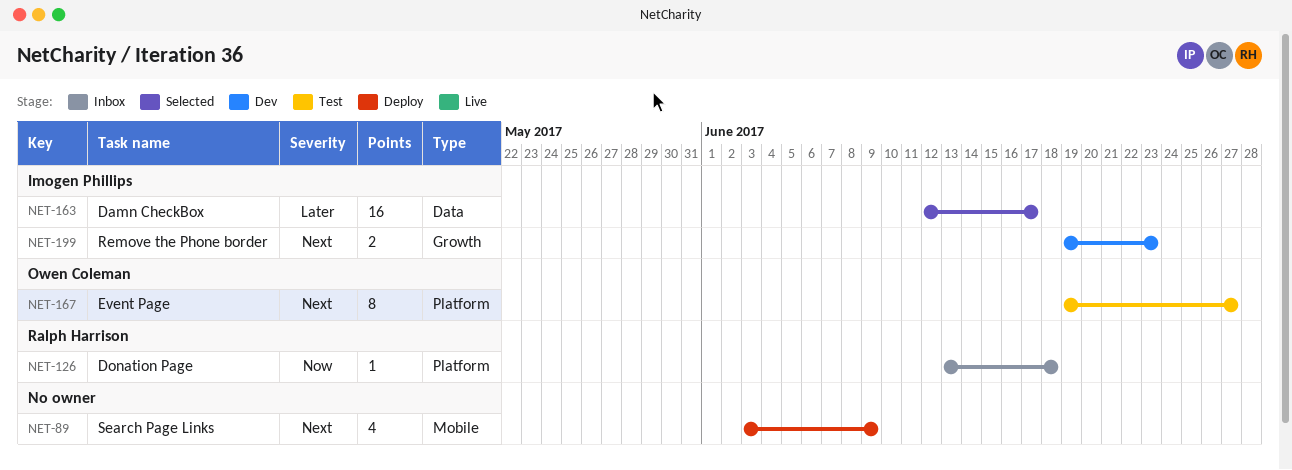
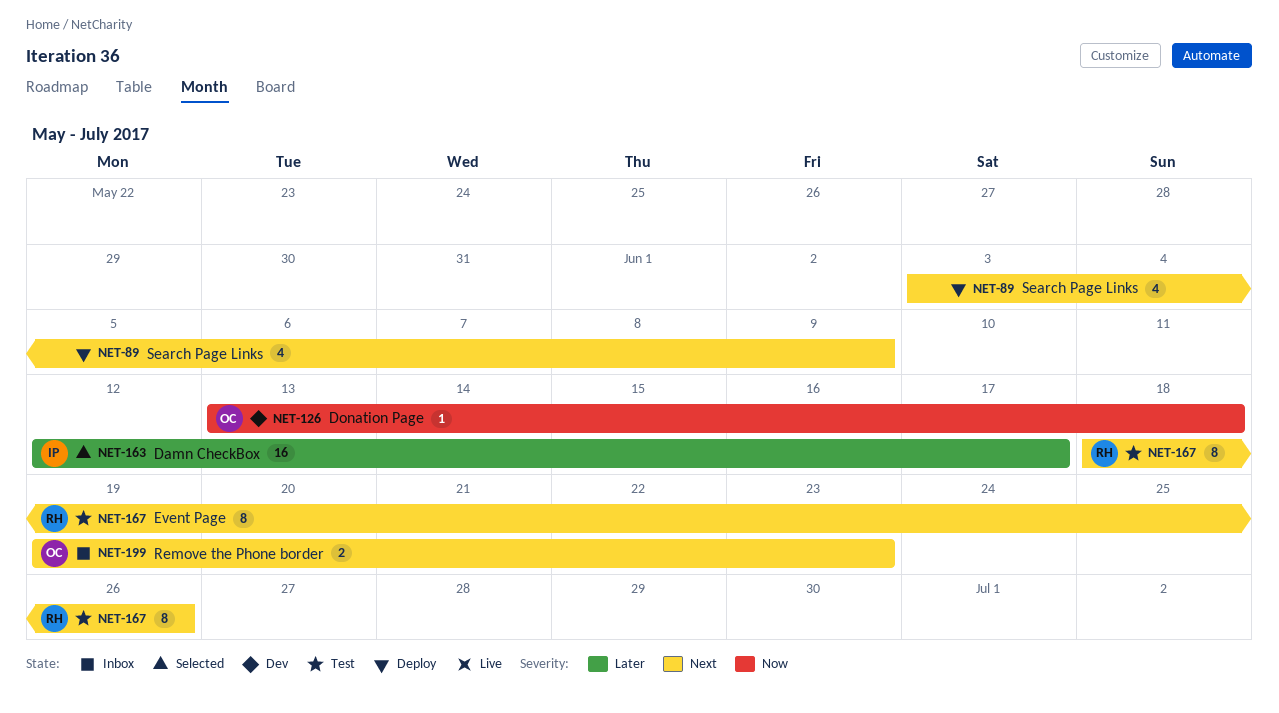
NET-126, status: Inbox -> Dev
NET-126, owner: Ralph Harrison -> Owen Coleman
NET-167, owner: Owen Coleman -> Ralph Harrison
NET-167, start: Jun 19 -> Jun 18
NET-167, due: Jun 27 -> Jun 26
NET-199, status: Dev -> Inbox
NET-199, owner: Imogen Phillips -> Owen Coleman

